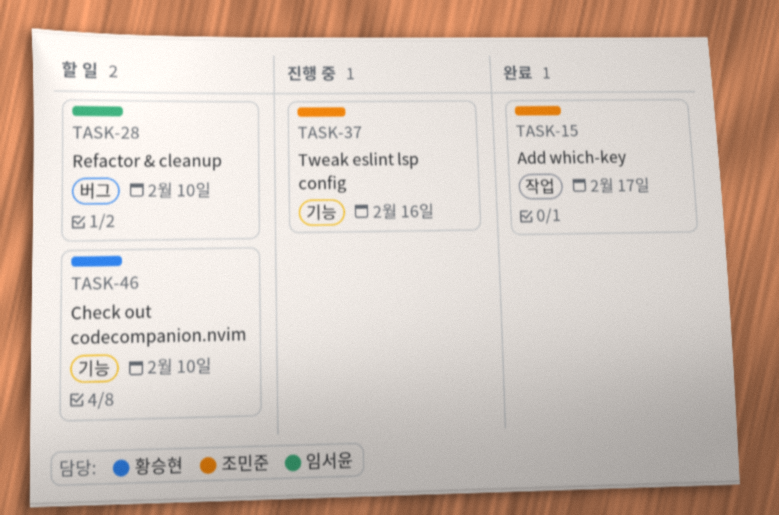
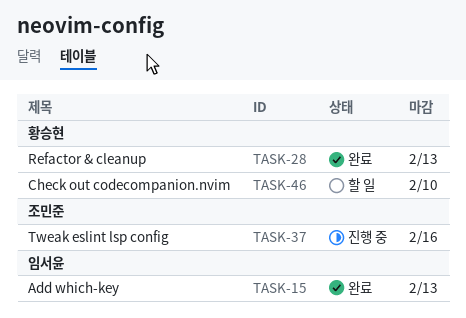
TASK-15, owner: 조민준 -> 임서윤
TASK-15, due: Feb 17 -> Feb 13
TASK-28, status: 할 일 -> 완료
TASK-28, owner: 임서윤 -> 황승현
TASK-28, due: Feb 10 -> Feb 13

